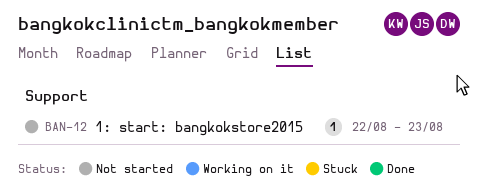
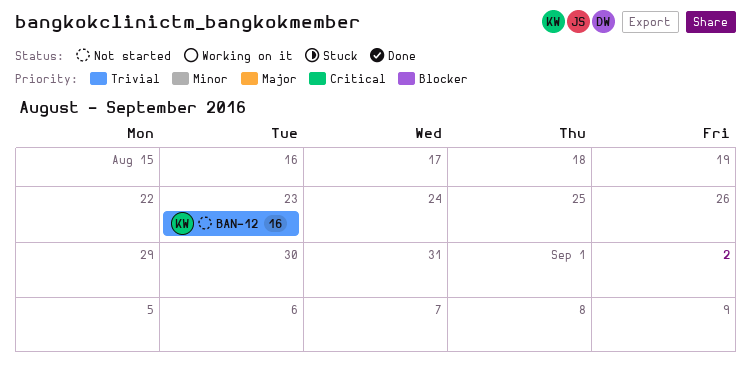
BAN-12, estimate: 1 -> 16
BAN-12, start: Aug 22 -> Aug 23

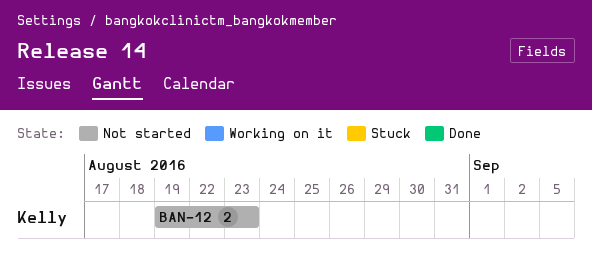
BAN-12, estimate: 16 -> 2
BAN-12, start: Aug 23 -> Aug 19

